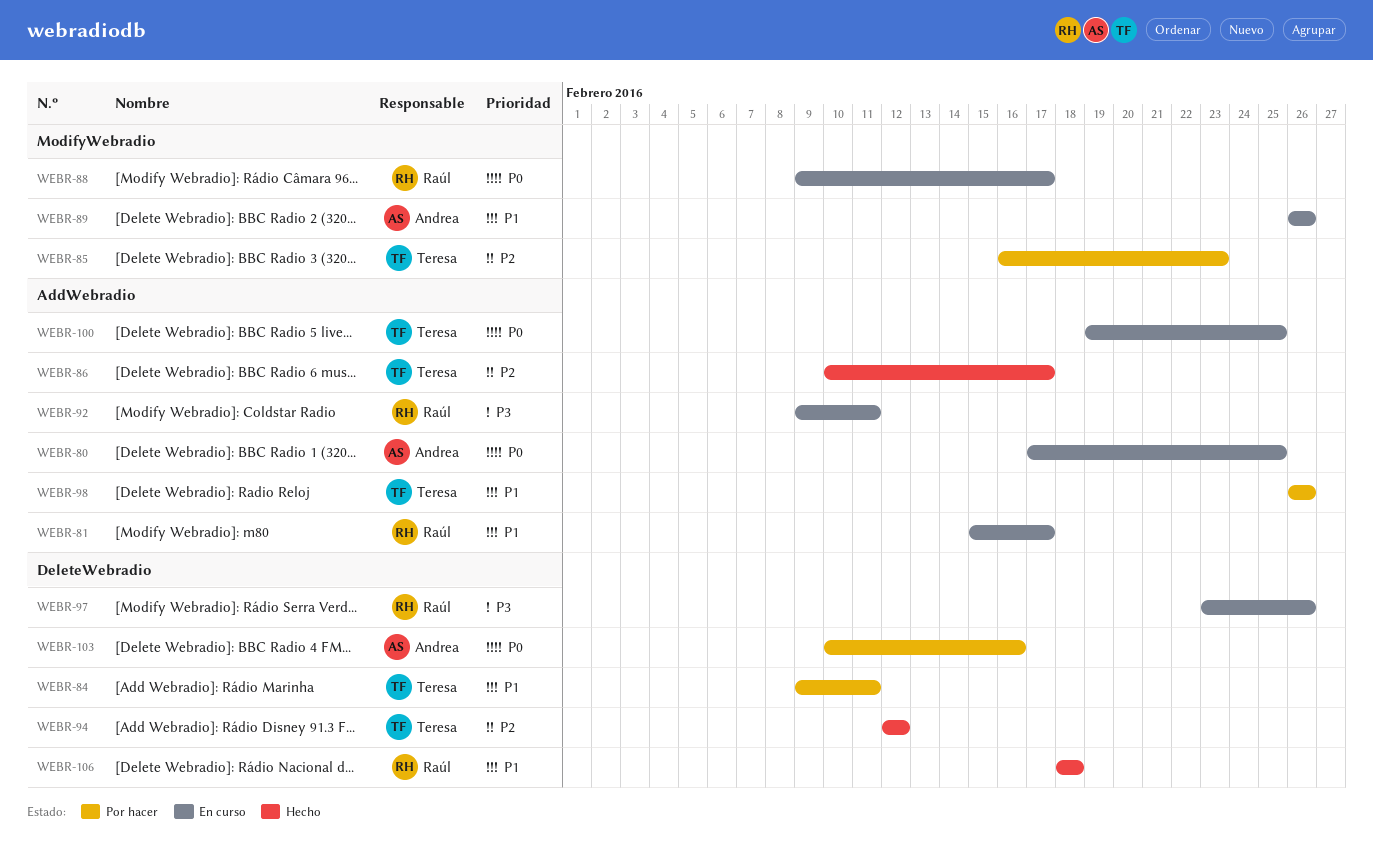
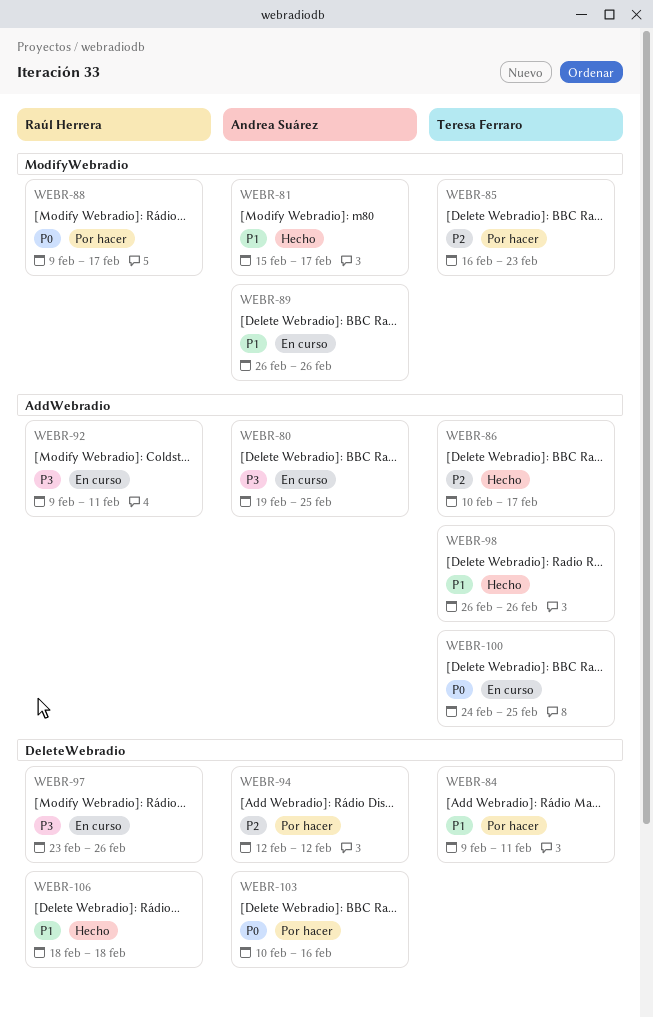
WEBR-80, priority: P0 -> P3
WEBR-80, start: Feb 17 -> Feb 19
WEBR-81, status: En curso -> Hecho
WEBR-81, owner: Raúl Herrera -> Andrea Suárez
WEBR-81, label: AddWebradio -> ModifyWebradio
WEBR-88, status: En curso -> Por hacer
WEBR-94, status: Hecho -> Por hacer
WEBR-94, owner: Teresa Ferraro -> Andrea Suárez
WEBR-98, status: Por hacer -> Hecho
WEBR-100, start: Feb 19 -> Feb 24

